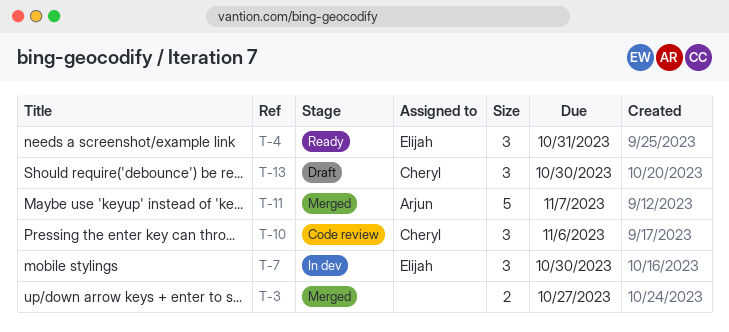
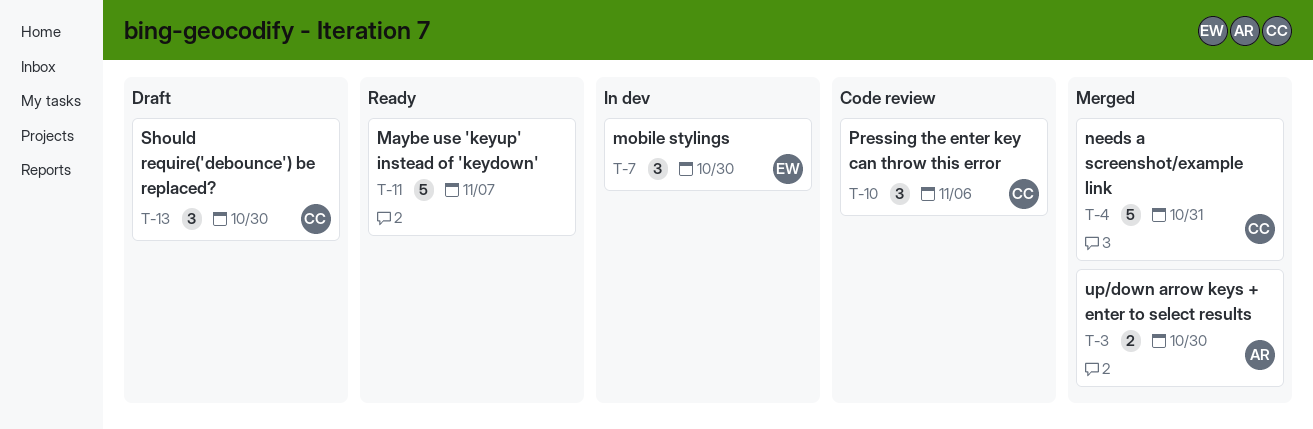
T-3, owner: none -> Arjun
T-3, due: Oct 27 -> Oct 30
T-4, status: Ready -> Merged
T-4, owner: Elijah -> Cheryl
T-4, estimate: 3 -> 5
T-11, status: Merged -> Ready
T-11, owner: Arjun -> none

